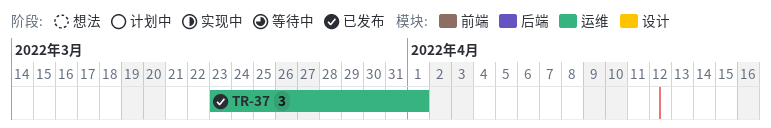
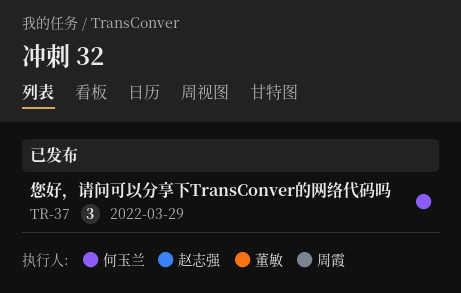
TR-37, due: Apr 1 -> Mar 29

